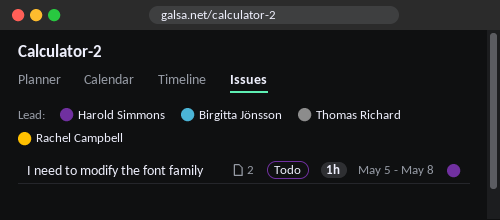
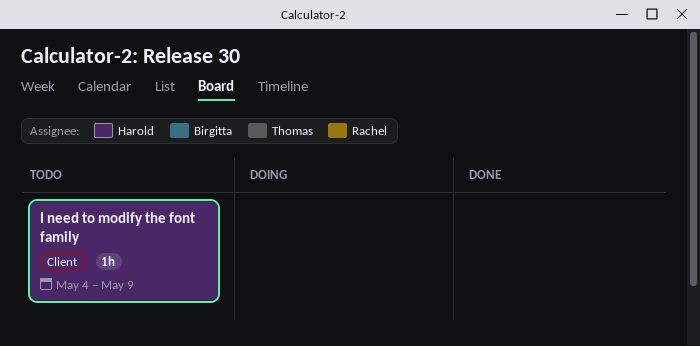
I need to modify the font family, start: May 5 -> May 4
I need to modify the font family, due: May 8 -> May 9

